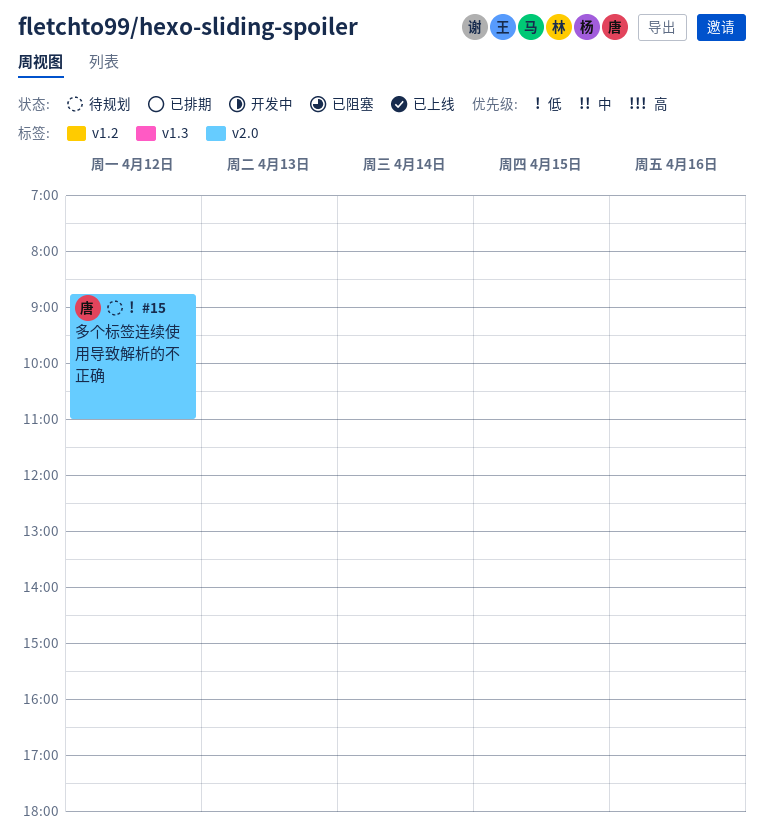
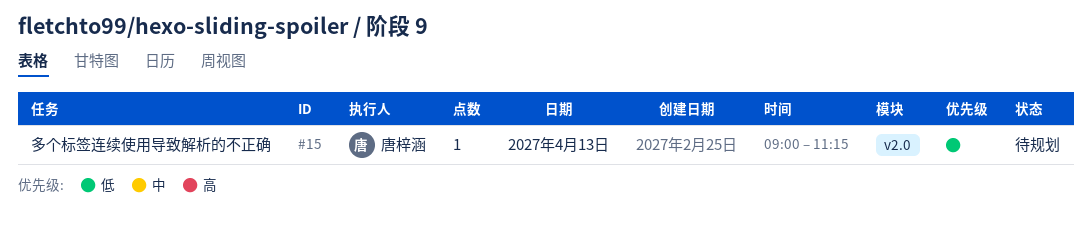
#15, day: Apr 12 -> Apr 13
#15, begins: 08:45 -> 09:00
#15, ends: 11:00 -> 11:15

